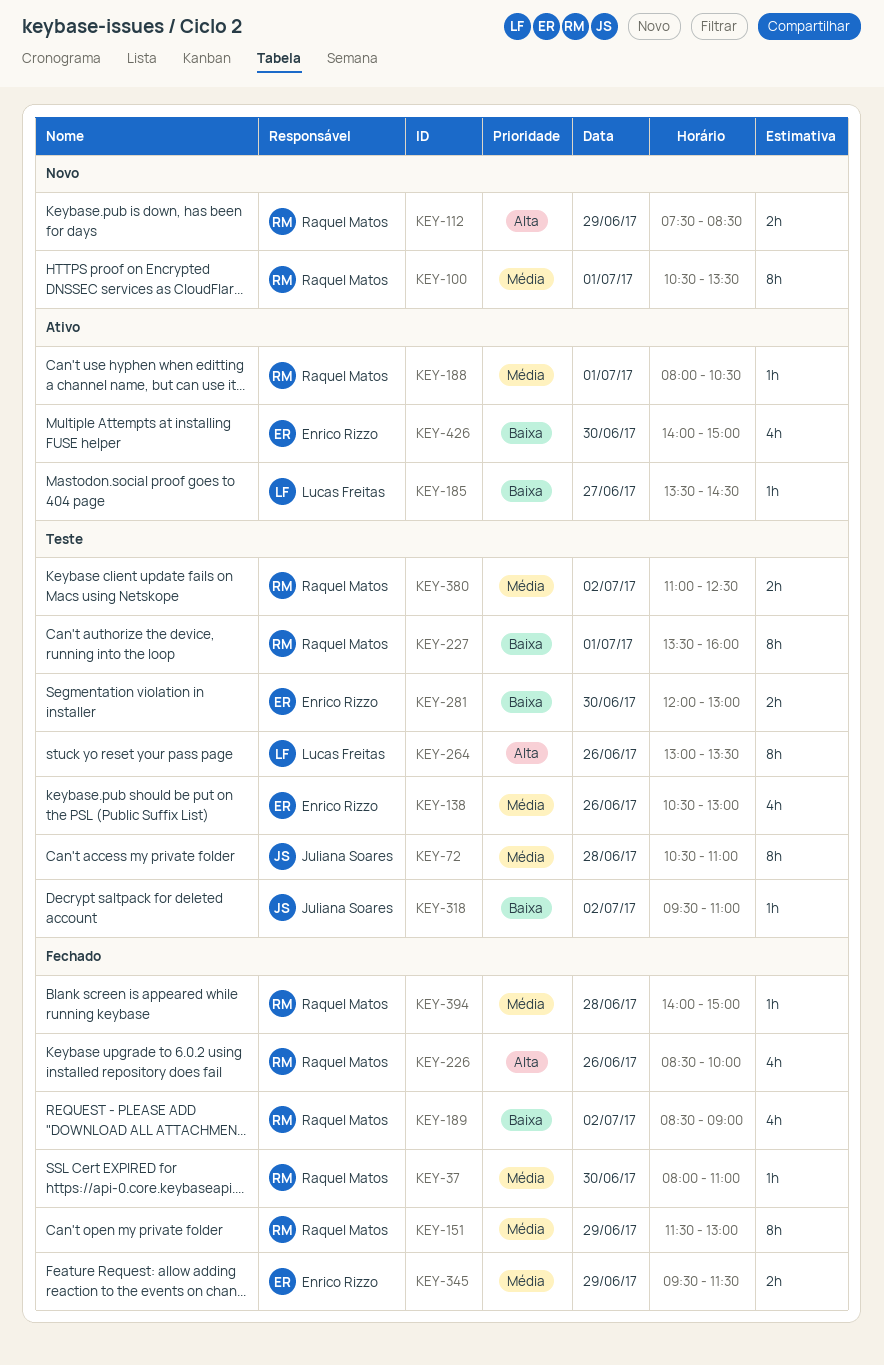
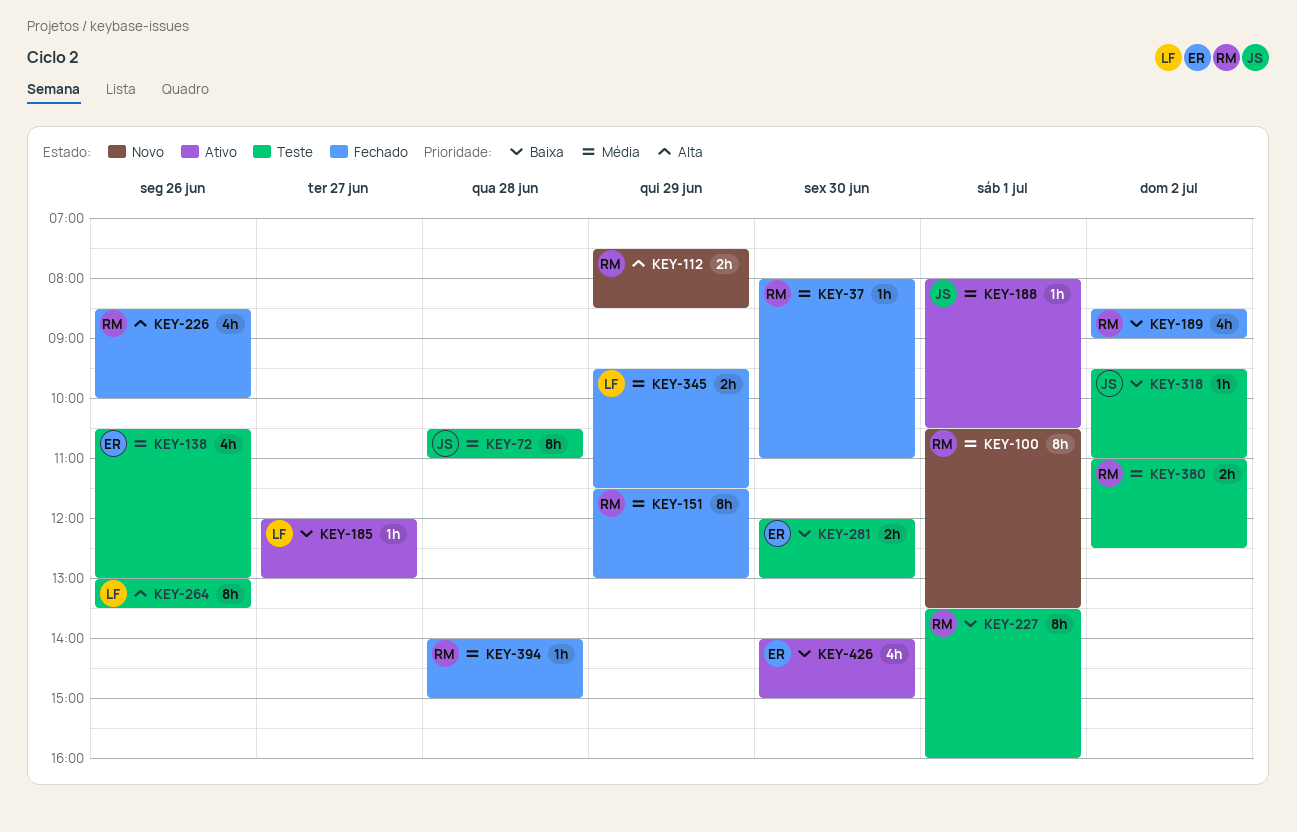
KEY-185, begins: 13:30 -> 12:00
KEY-185, ends: 14:30 -> 13:00
KEY-188, owner: Raquel Matos -> Juliana Soares
KEY-345, owner: Enrico Rizzo -> Lucas Freitas

